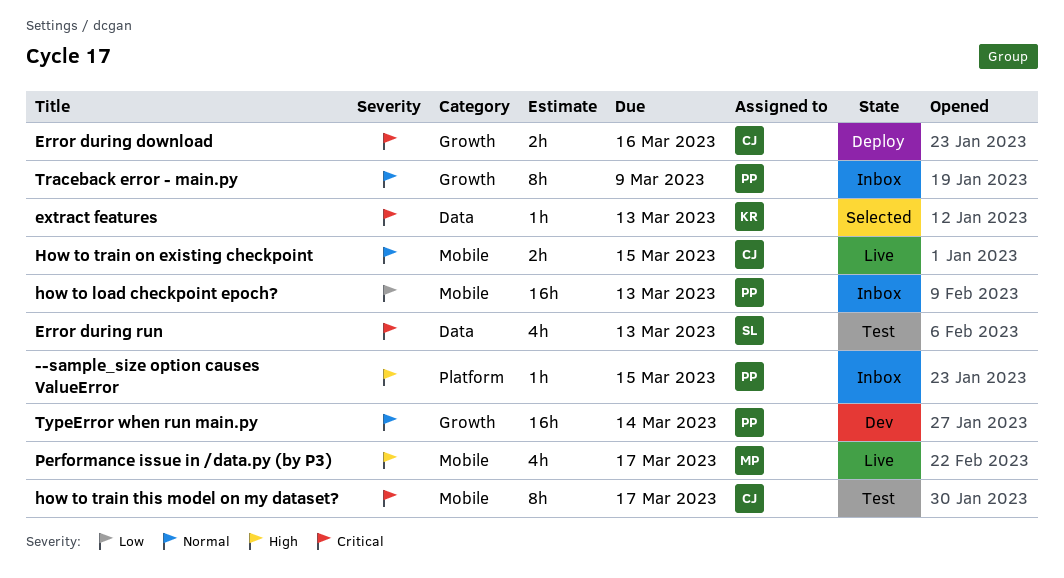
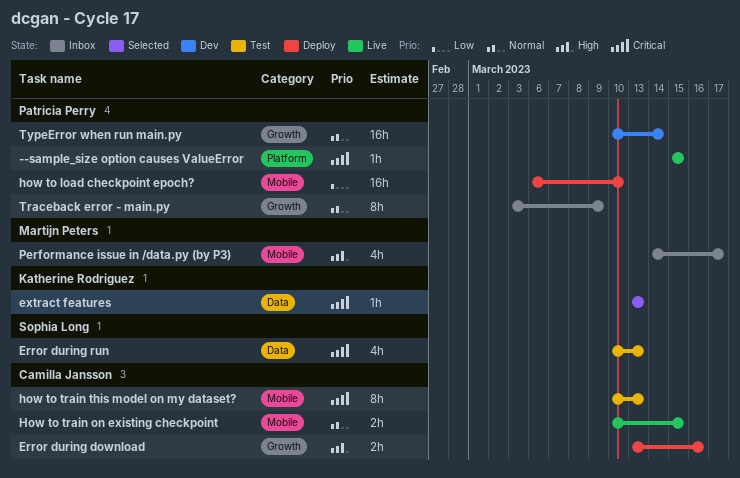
--sample_size option causes ValueError, status: Inbox -> Live
--sample_size option causes ValueError, priority: High -> Critical
Error during download, priority: Critical -> High
how to load checkpoint epoch?, status: Inbox -> Deploy
how to load checkpoint epoch?, due: Mar 13 -> Mar 10
how to train this model on my dataset?, due: Mar 17 -> Mar 13
Performance issue in /data.py (by P3), status: Live -> Inbox

